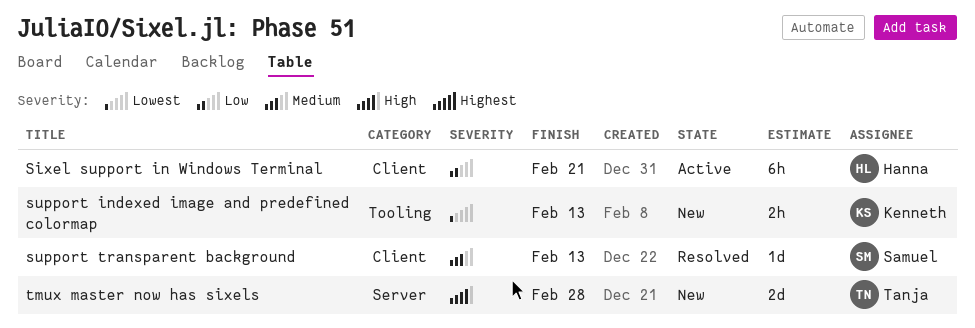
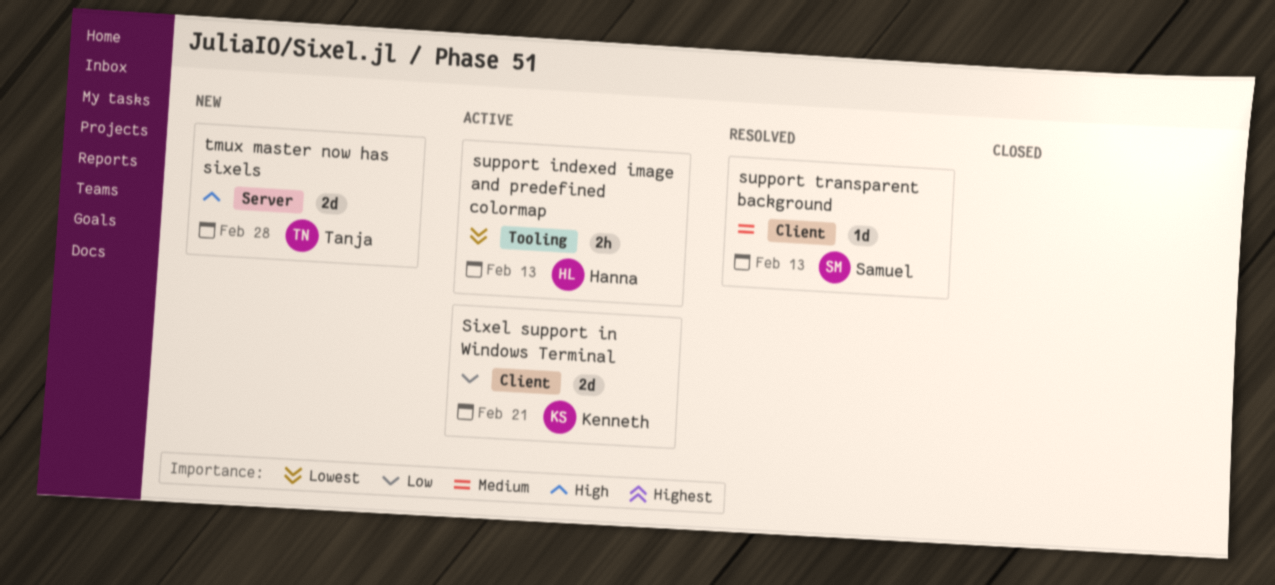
Sixel support in Windows Terminal, owner: Hanna -> Kenneth
Sixel support in Windows Terminal, estimate: 6h -> 2d
support indexed image and predefined colormap, status: New -> Active
support indexed image and predefined colormap, owner: Kenneth -> Hanna

